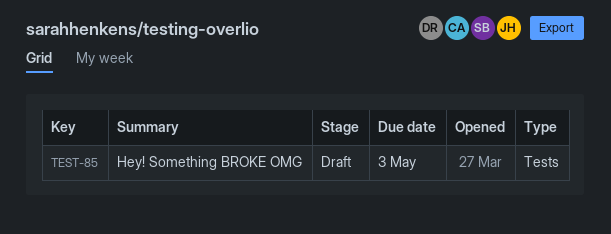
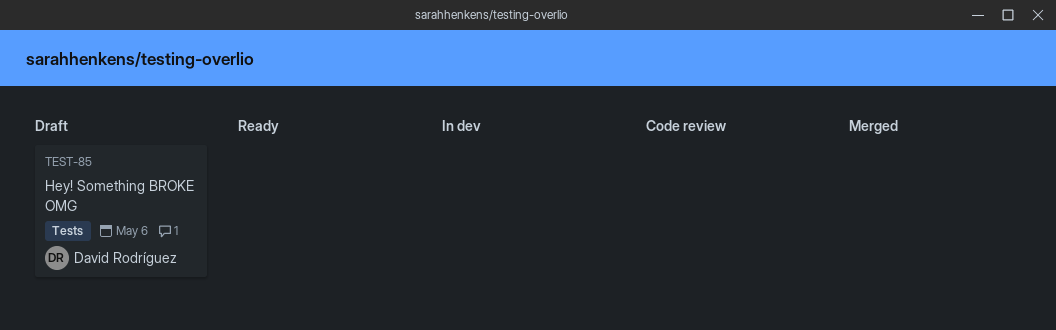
TEST-85, due: May 3 -> May 6

